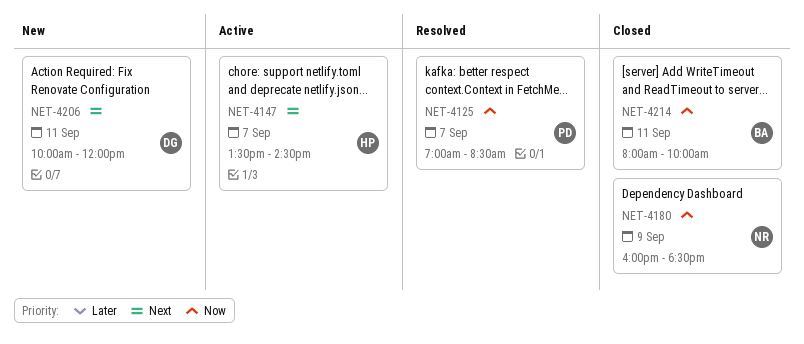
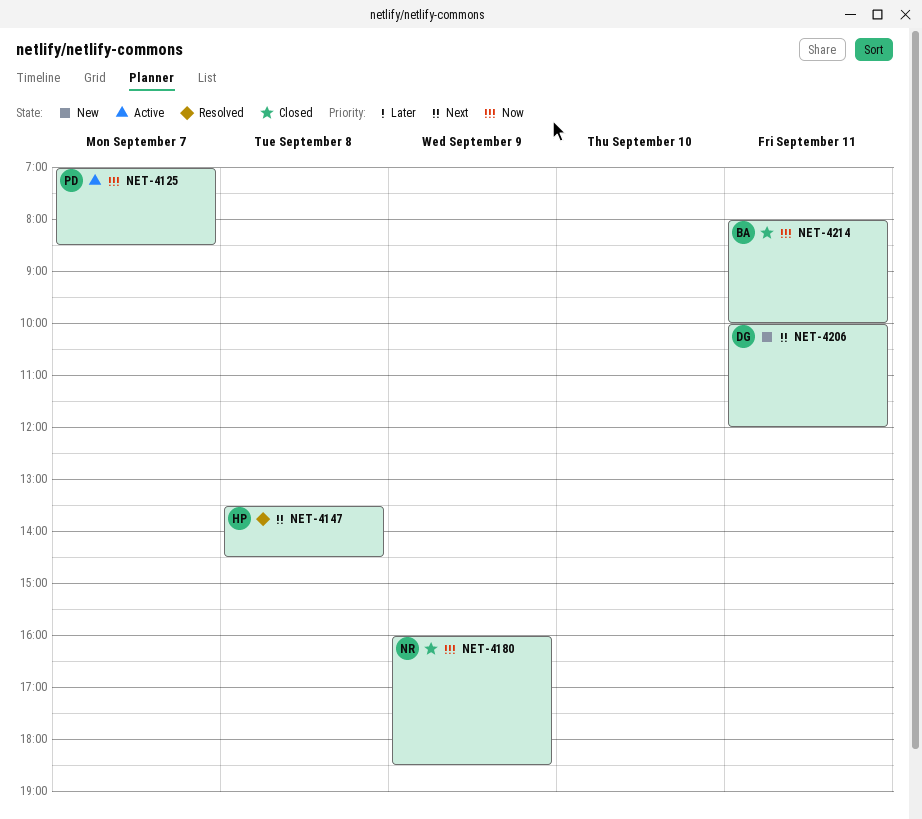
NET-4125, status: Resolved -> Active
NET-4147, status: Active -> Resolved
NET-4147, day: Sep 7 -> Sep 8

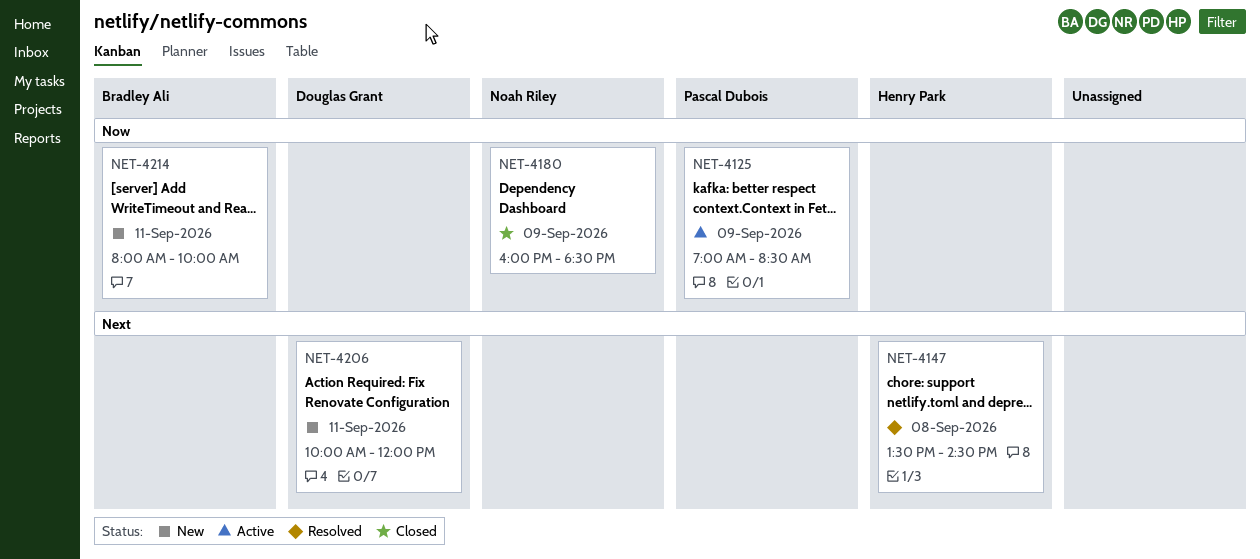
NET-4125, day: Sep 7 -> Sep 9
NET-4214, status: Closed -> New

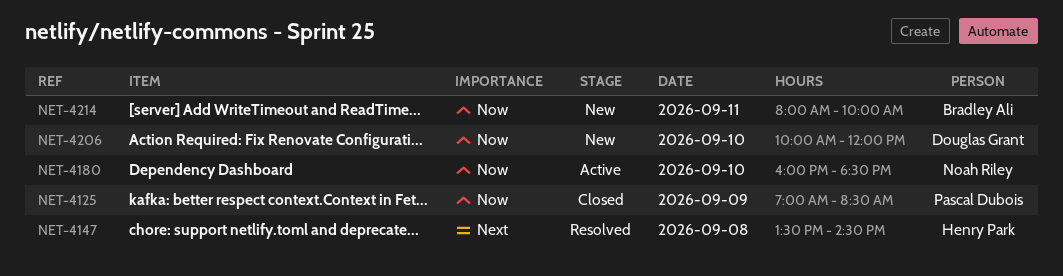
NET-4125, status: Active -> Closed
NET-4180, status: Closed -> Active
NET-4180, day: Sep 9 -> Sep 10
NET-4206, priority: Next -> Now
NET-4206, day: Sep 11 -> Sep 10

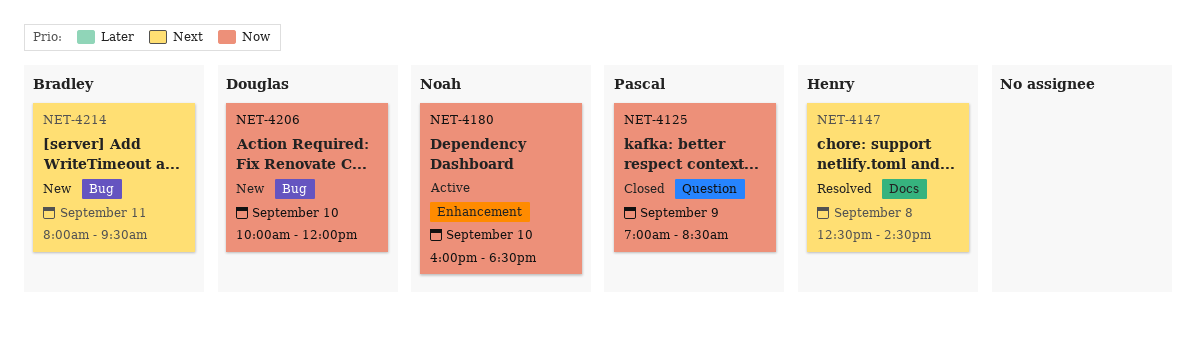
NET-4147, begins: 13:30 -> 12:30
NET-4214, priority: Now -> Next
NET-4214, ends: 10:00 -> 09:30

